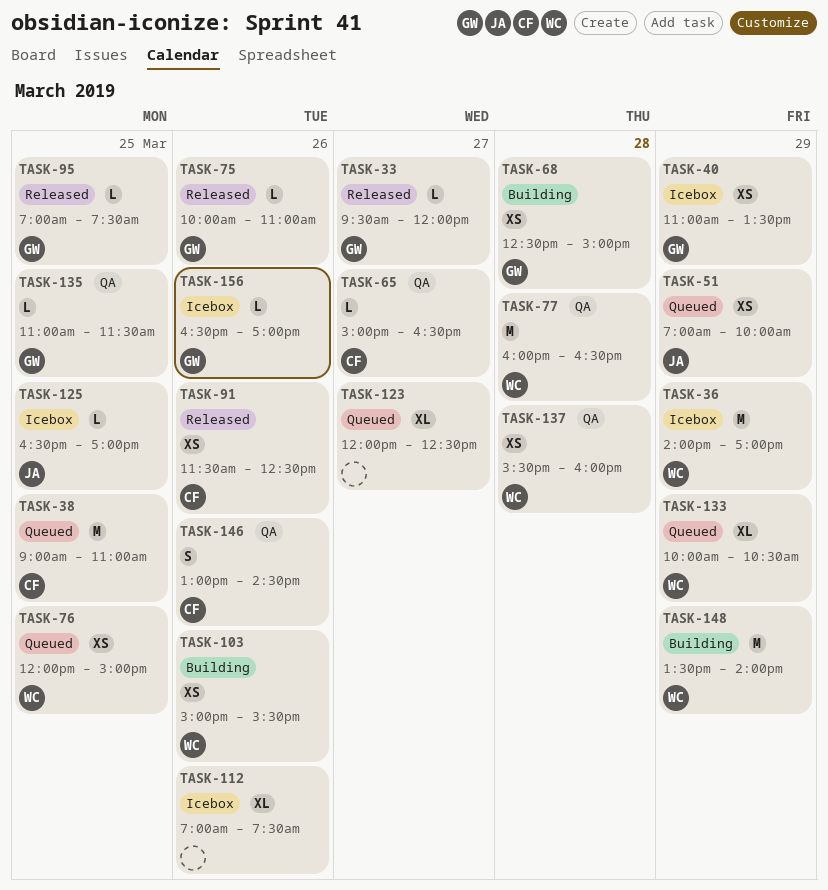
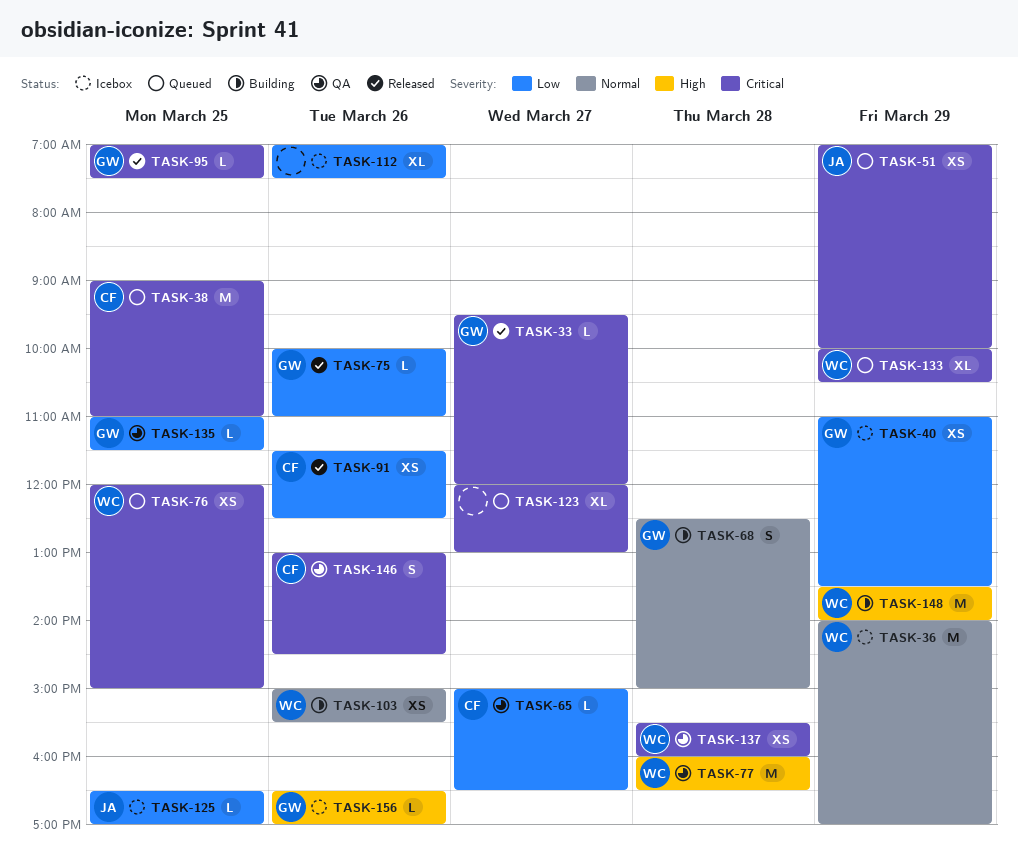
TASK-68, estimate: XS -> S
TASK-123, ends: 12:30 -> 13:00

